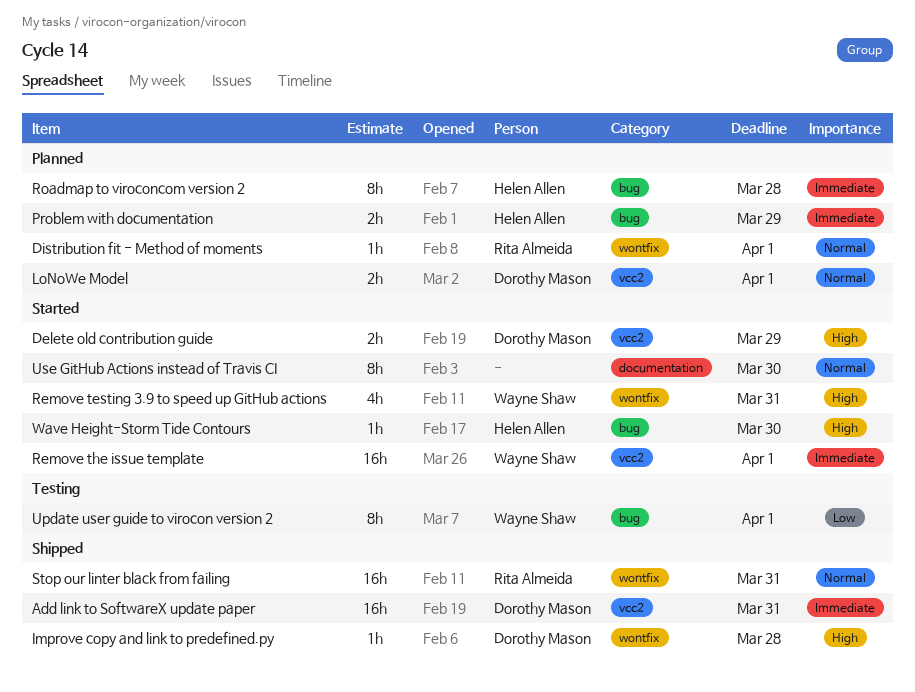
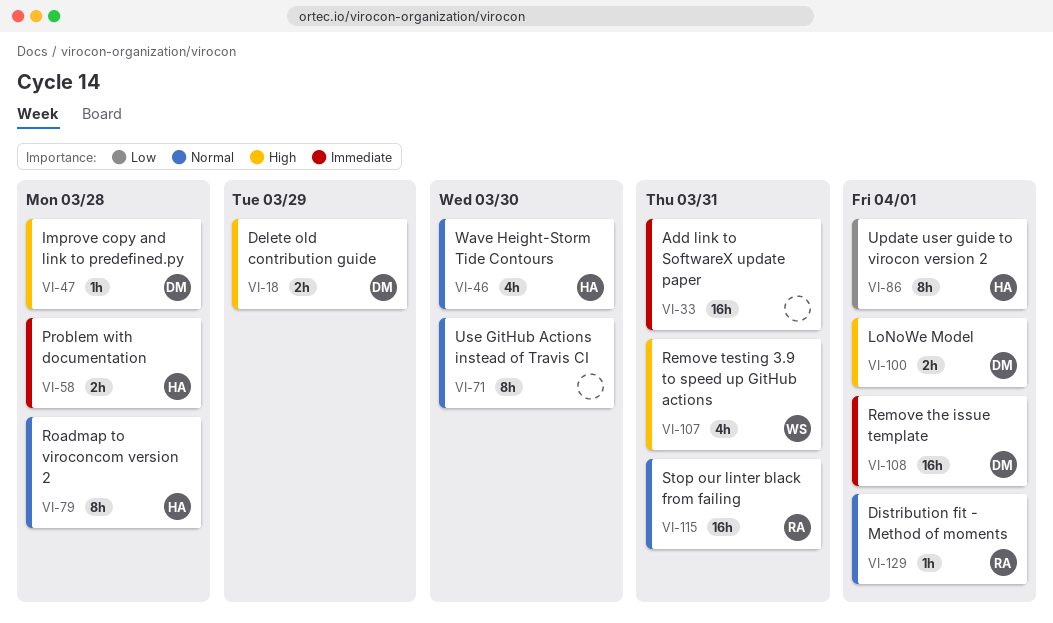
Add link to SoftwareX update paper, owner: Dorothy Mason -> none
LoNoWe Model, priority: Normal -> High
Problem with documentation, due: Mar 29 -> Mar 28
Remove the issue template, owner: Wayne Shaw -> Dorothy Mason
Roadmap to viroconcom version 2, priority: Immediate -> Normal
Update user guide to virocon version 2, owner: Wayne Shaw -> Helen Allen
Wave Height-Storm Tide Contours, priority: High -> Normal
Wave Height-Storm Tide Contours, estimate: 1h -> 4h

